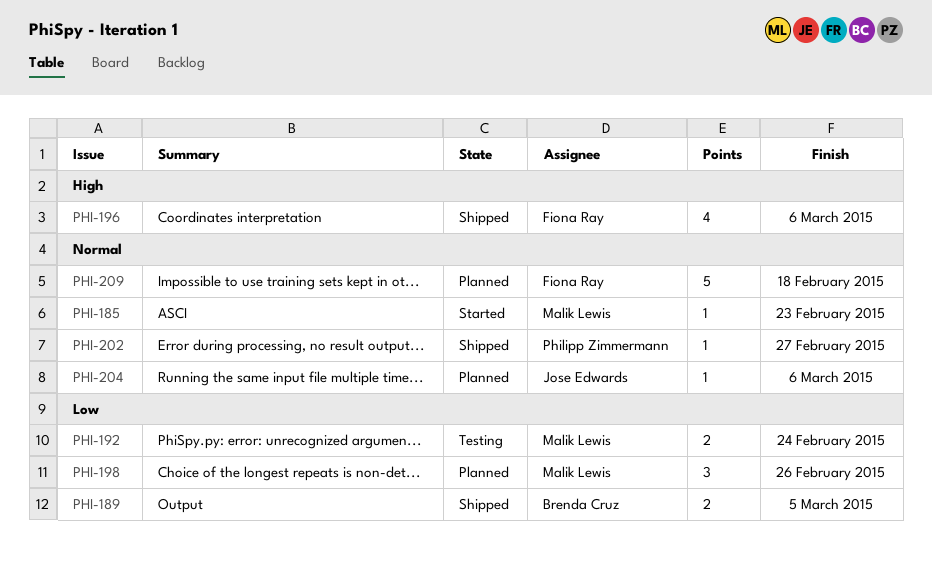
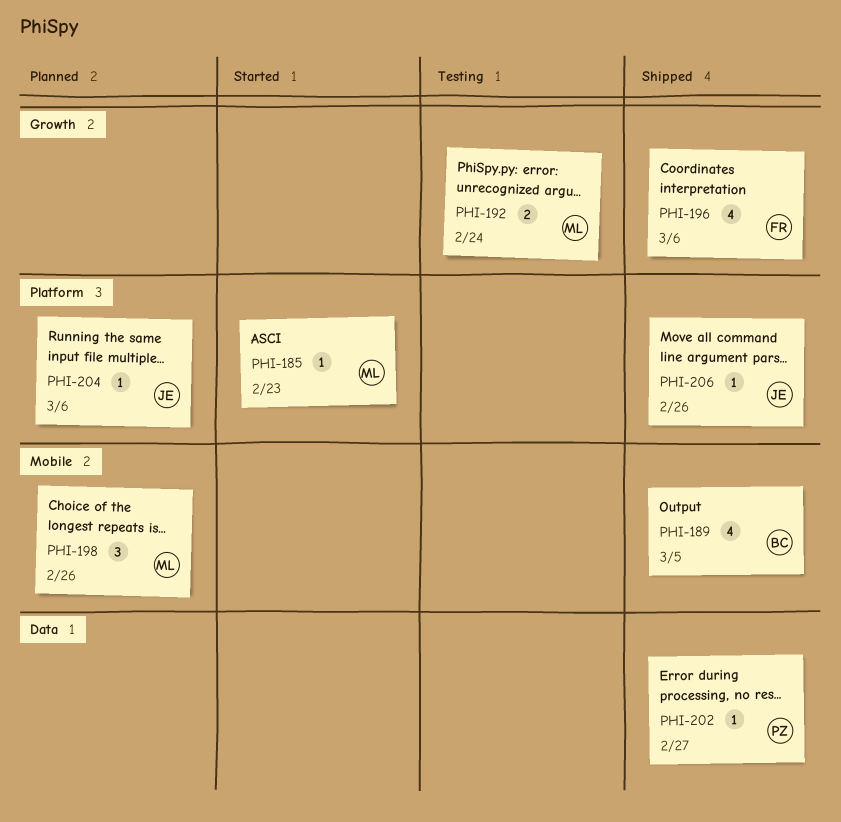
PHI-189, estimate: 2 -> 4
PHI-206: none -> present
PHI-209: present -> none

